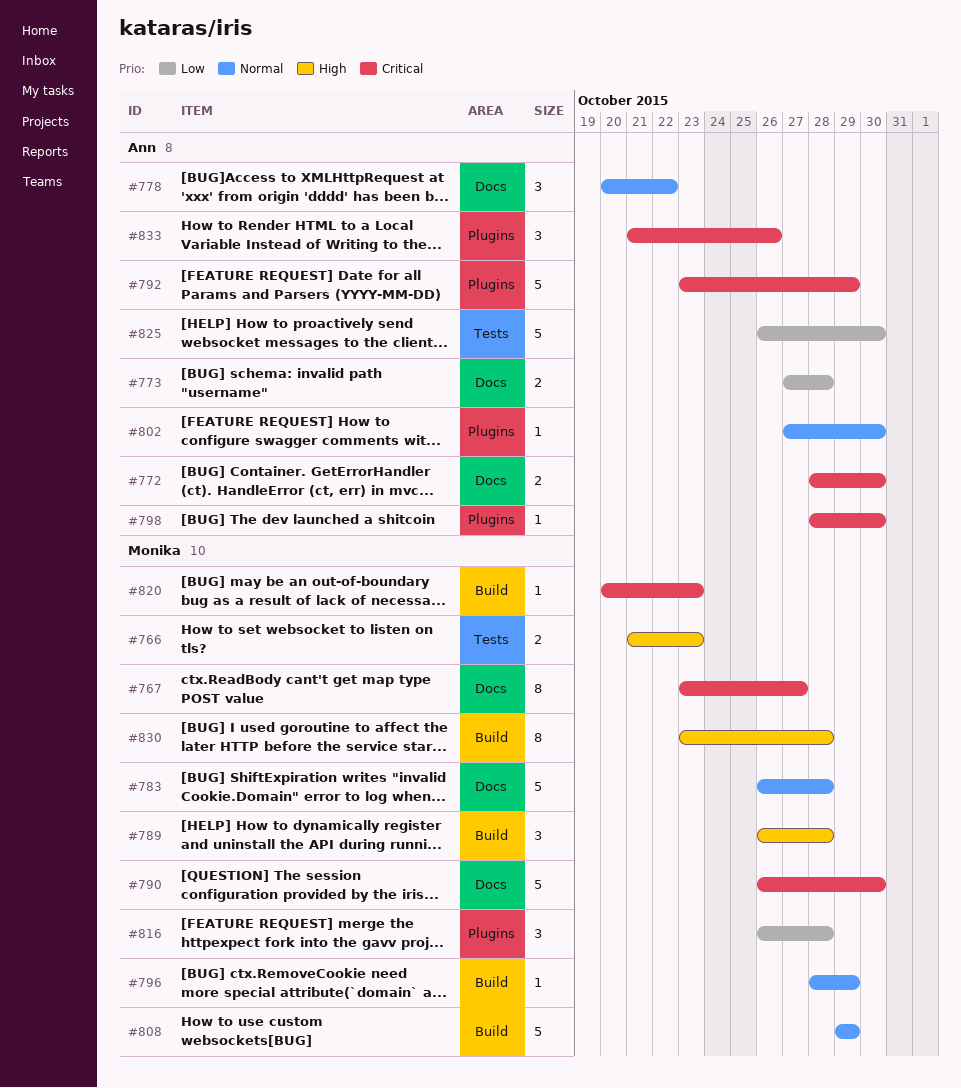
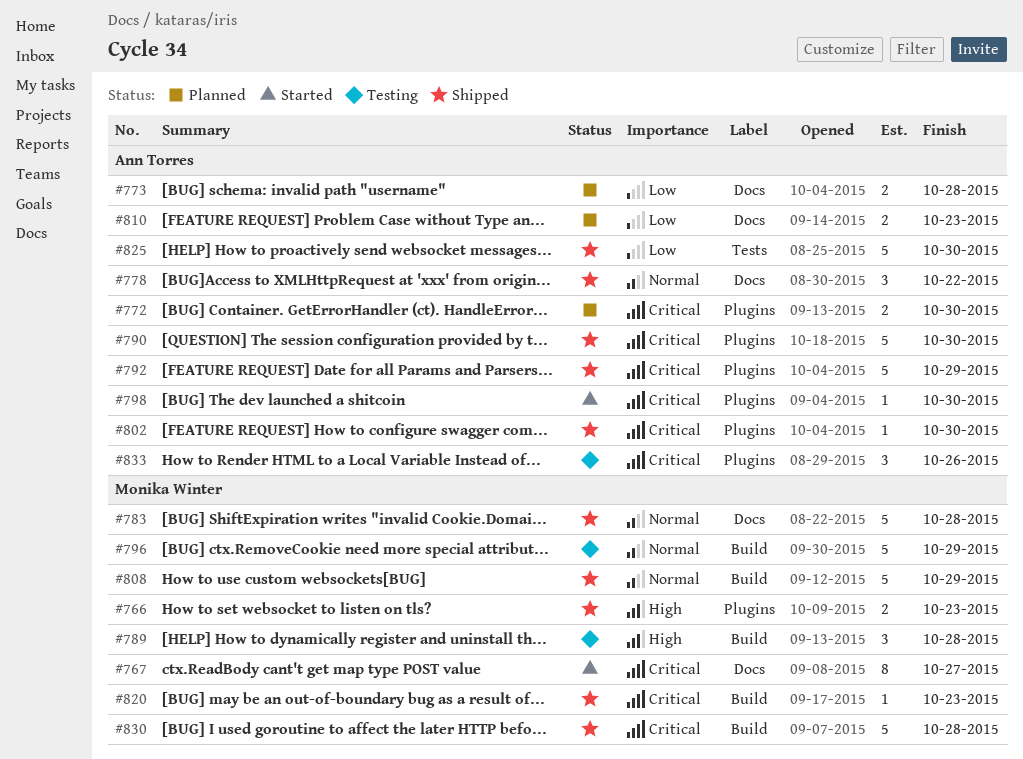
#766, label: Tests -> Plugins
#772, label: Docs -> Plugins
#790, owner: Monika Winter -> Ann Torres
#790, label: Docs -> Plugins
#796, estimate: 1 -> 5
#802, priority: Normal -> Critical
#810: none -> present
#816: present -> none
#830, priority: High -> Critical
#830, estimate: 8 -> 5

